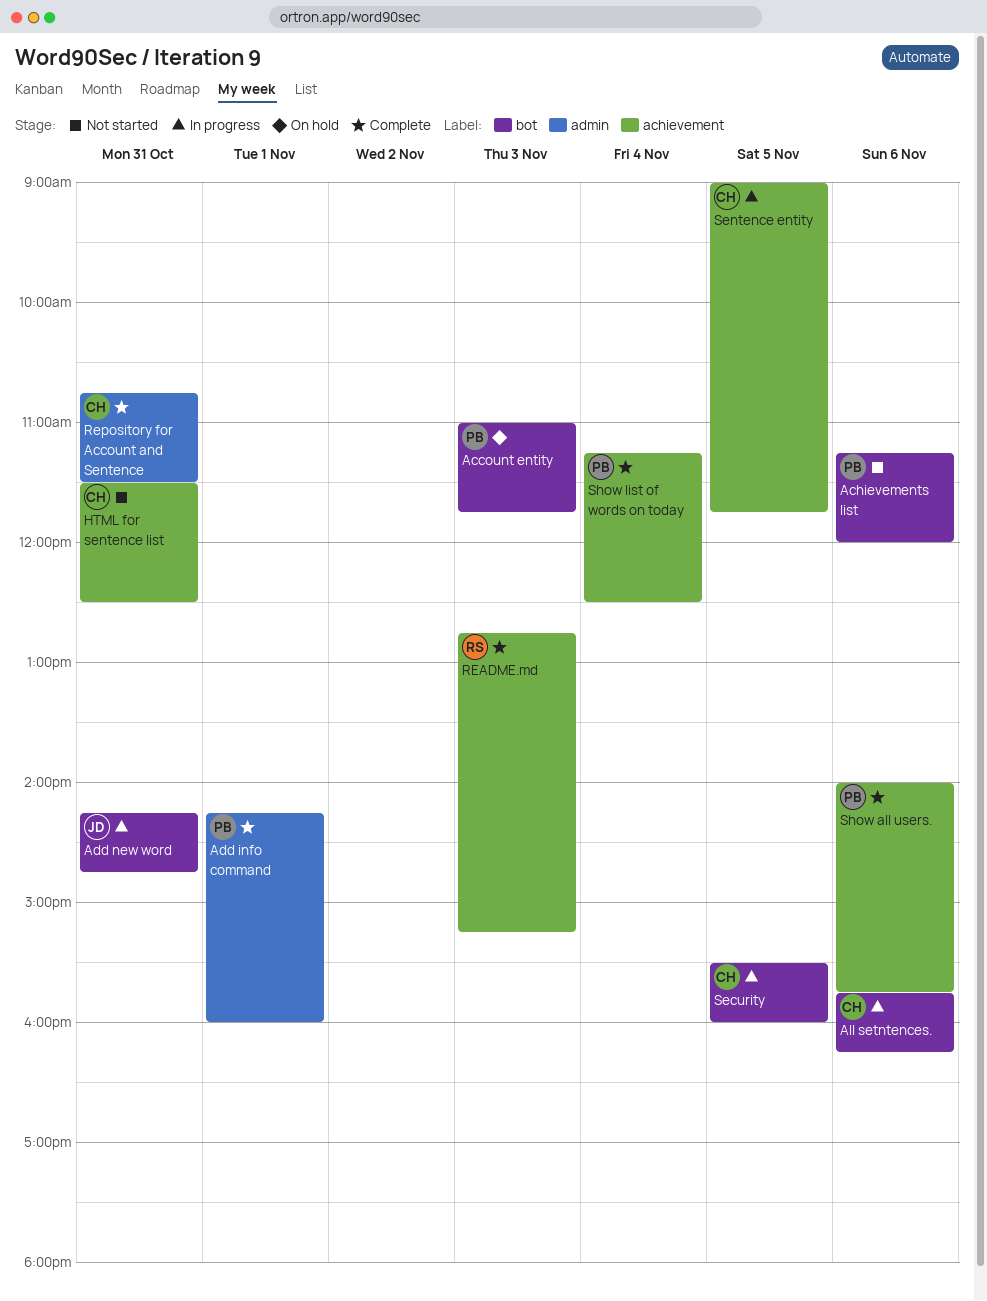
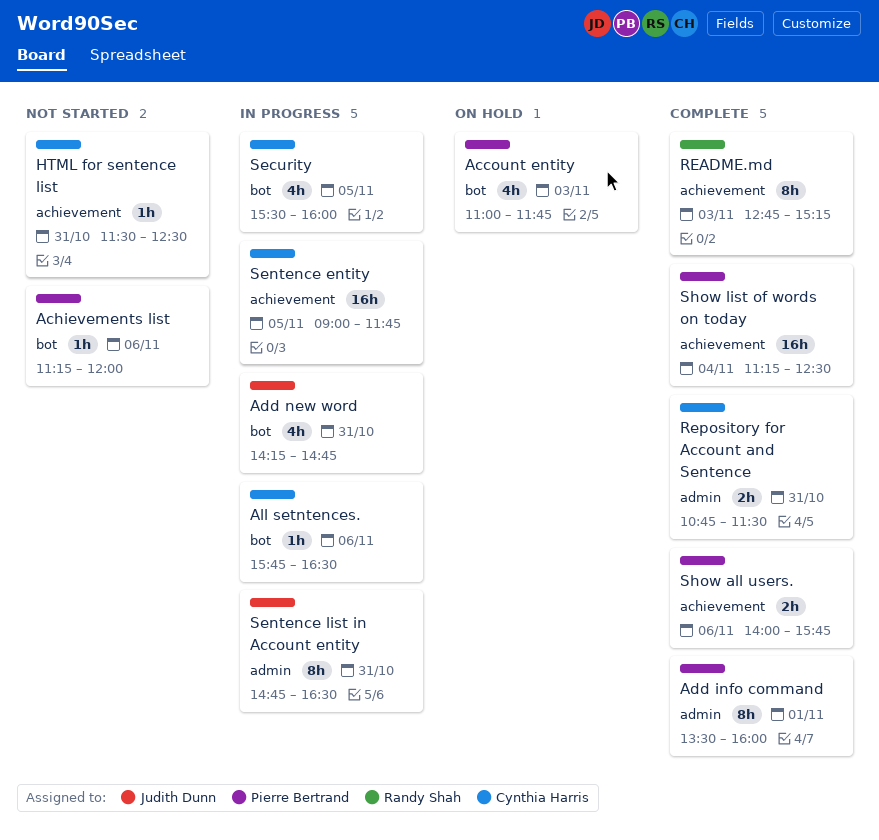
Add info command, begins: 14:15 -> 13:30
All setntences., ends: 16:15 -> 16:30
Sentence list in Account entity: none -> present

